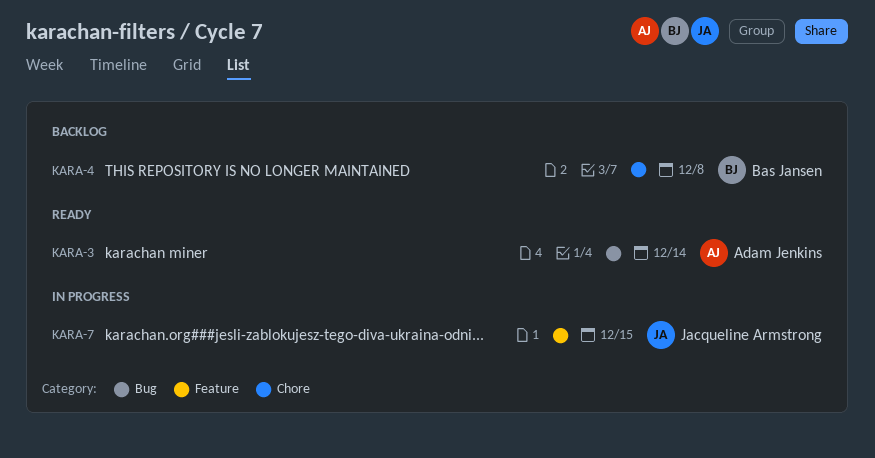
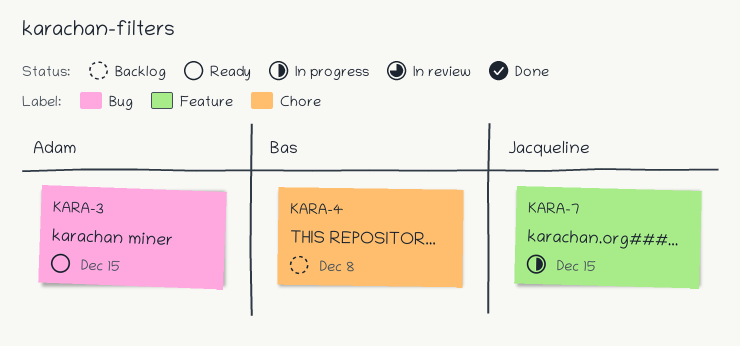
KARA-3, due: Dec 14 -> Dec 15

